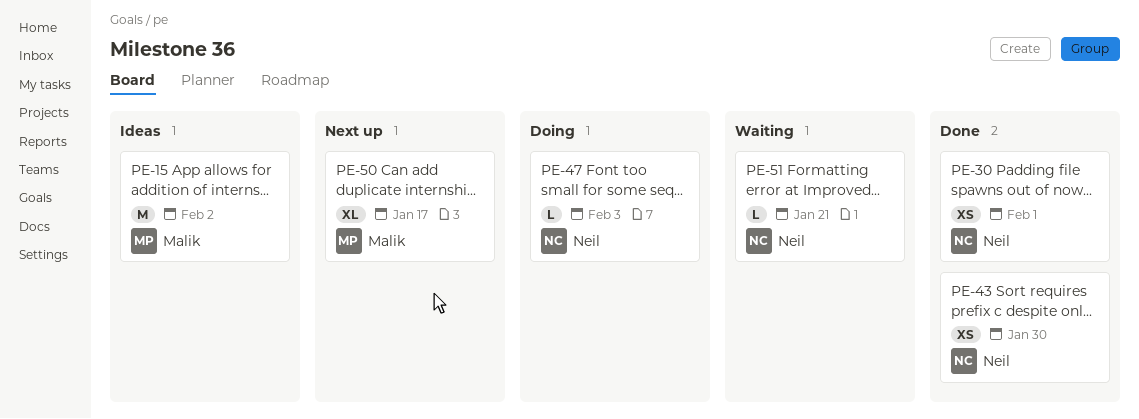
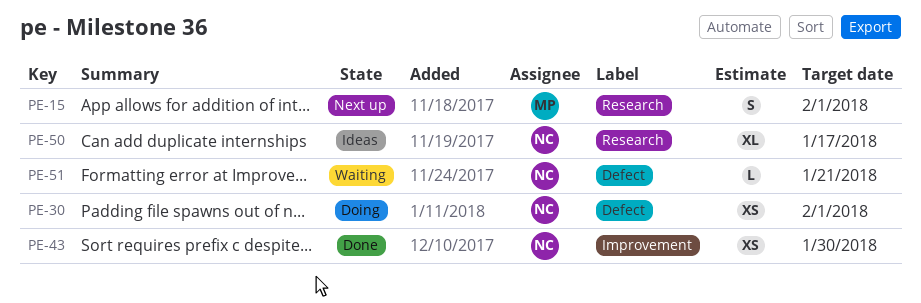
PE-15, status: Ideas -> Next up
PE-15, estimate: M -> S
PE-15, due: Feb 2 -> Feb 1
PE-30, status: Done -> Doing
PE-47: present -> none
PE-50, status: Next up -> Ideas
PE-50, owner: Malik -> Neil

